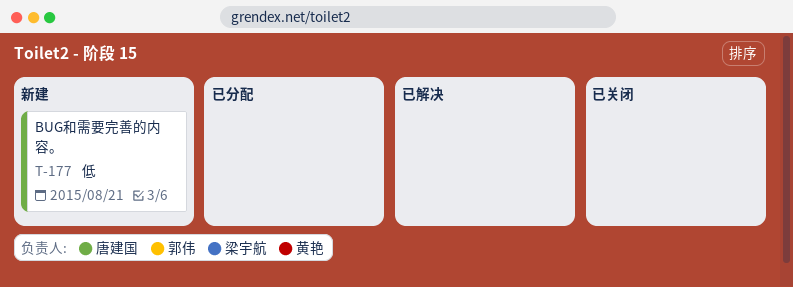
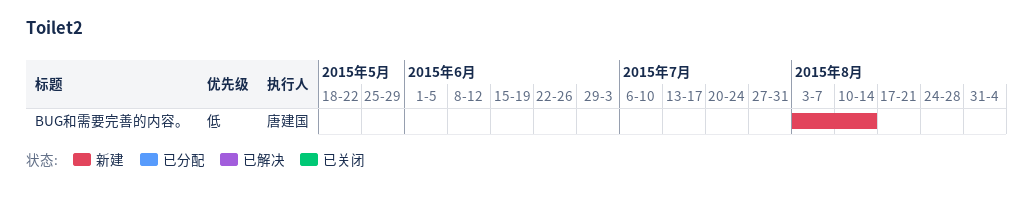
BUG和需要完善的内容。, due: Aug 21 -> Aug 14

